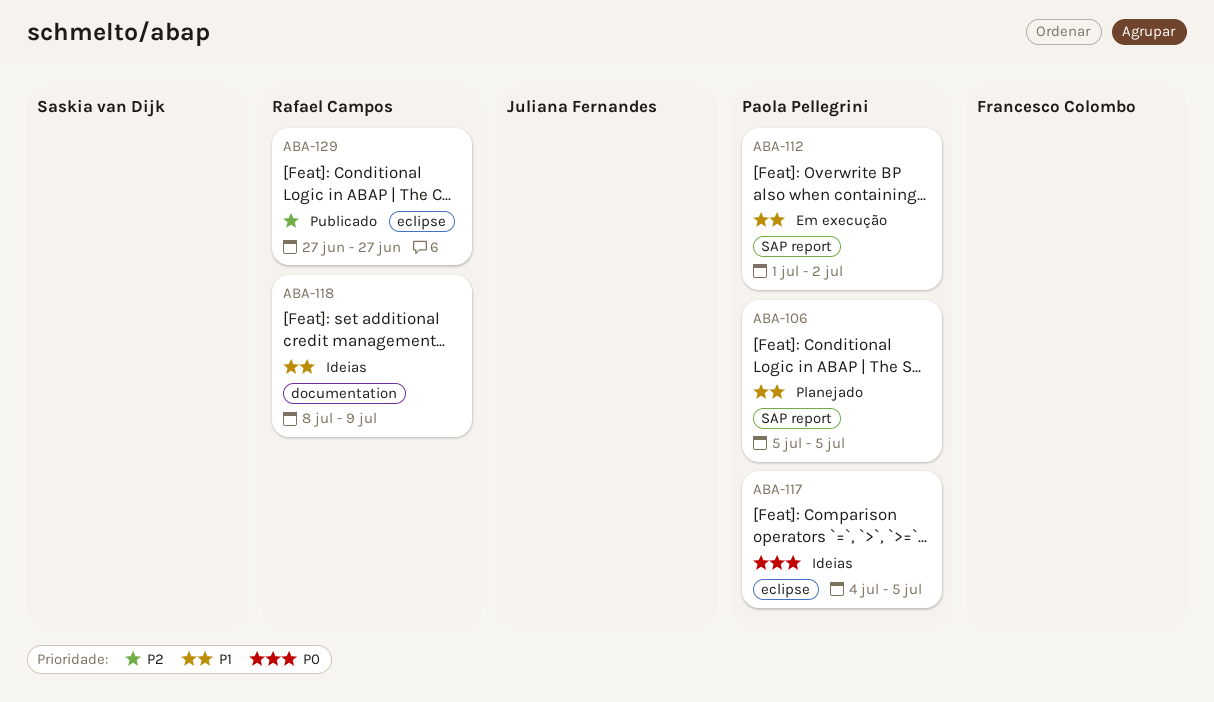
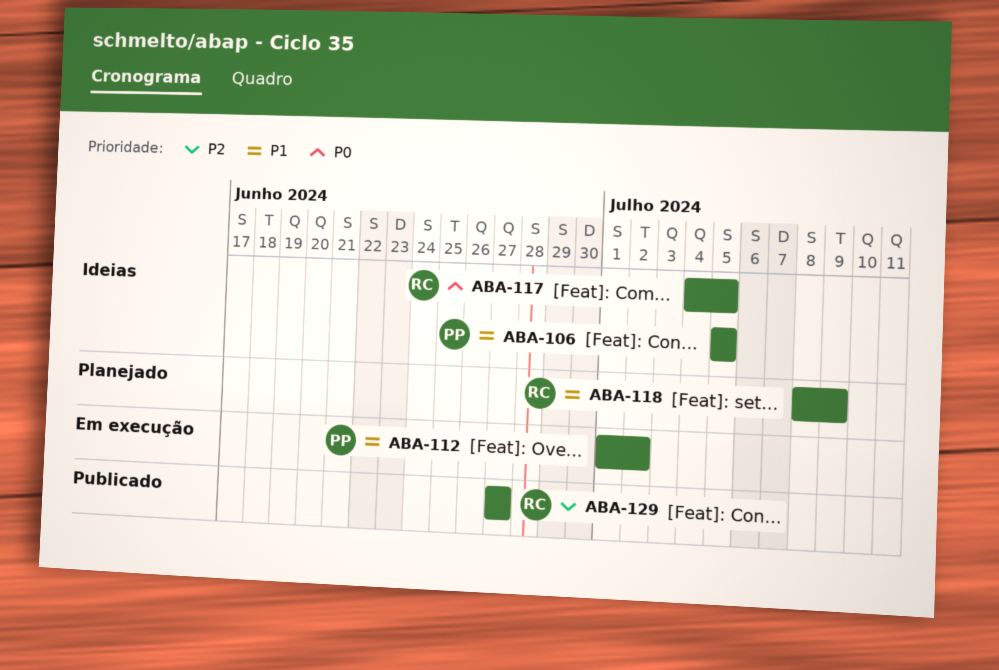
ABA-106, status: Planejado -> Ideias
ABA-117, owner: Paola Pellegrini -> Rafael Campos
ABA-118, status: Ideias -> Planejado

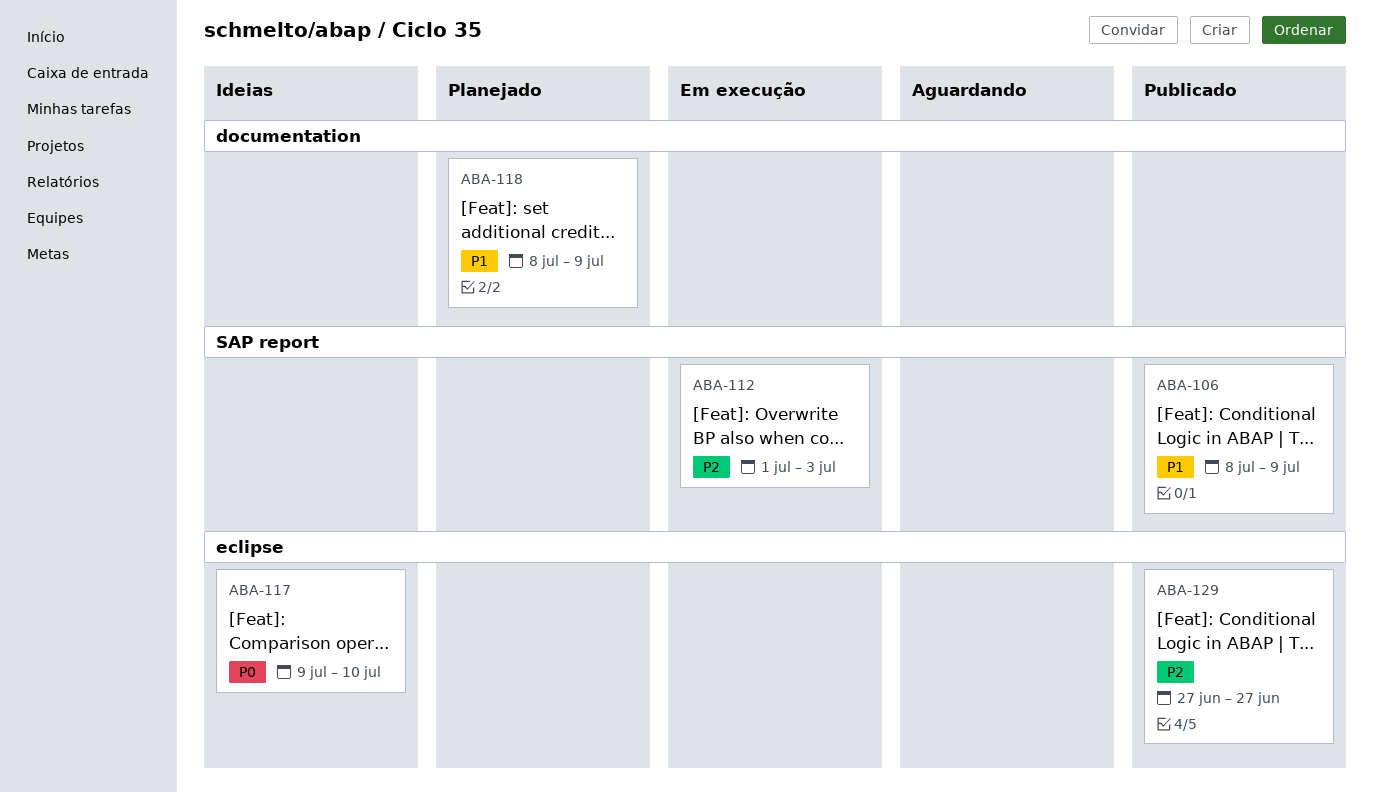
ABA-106, status: Ideias -> Publicado
ABA-106, start: Jul 5 -> Jul 8
ABA-106, due: Jul 5 -> Jul 9
ABA-112, priority: P1 -> P2
ABA-112, due: Jul 2 -> Jul 3
ABA-117, start: Jul 4 -> Jul 9
ABA-117, due: Jul 5 -> Jul 10

